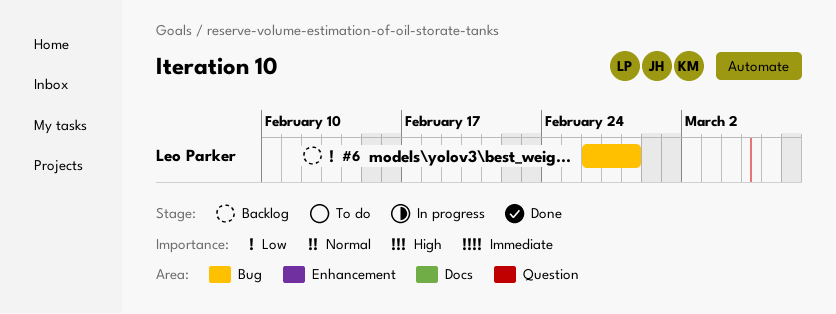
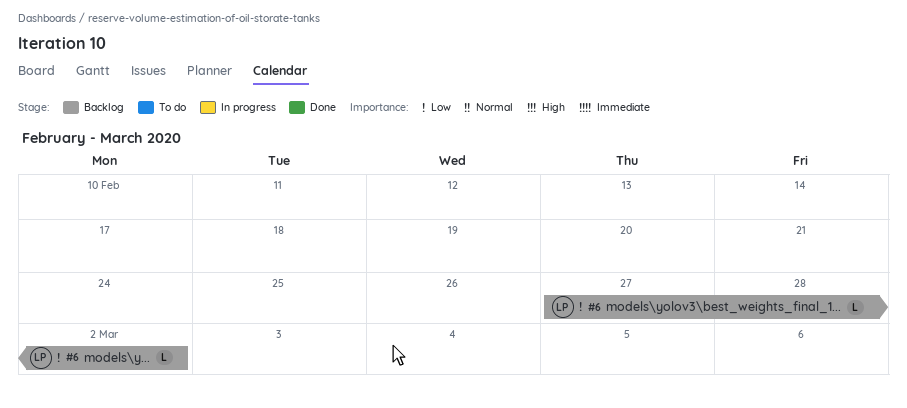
#6, start: Feb 26 -> Feb 27
#6, due: Feb 28 -> Mar 2

